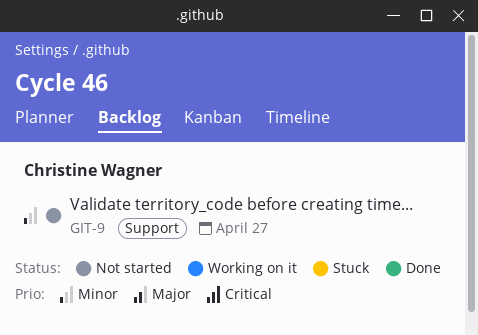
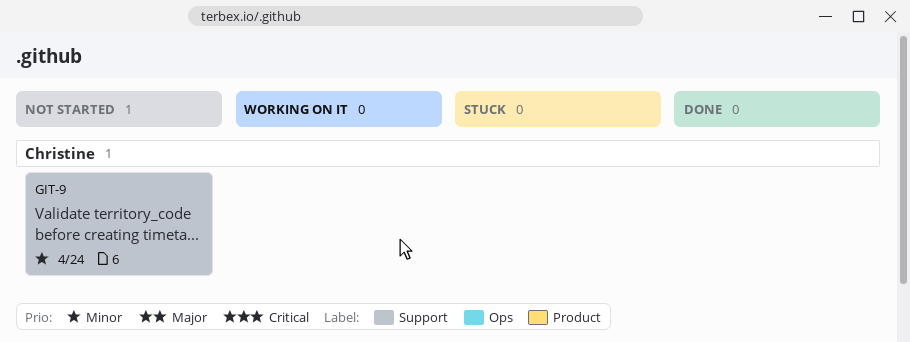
GIT-9, due: Apr 27 -> Apr 24

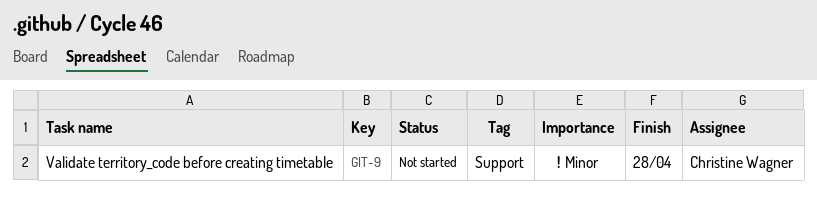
GIT-9, due: Apr 24 -> Apr 28

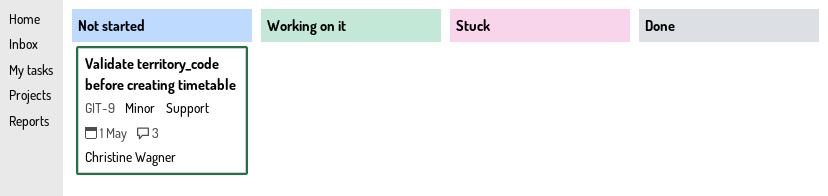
GIT-9, due: Apr 28 -> May 1

